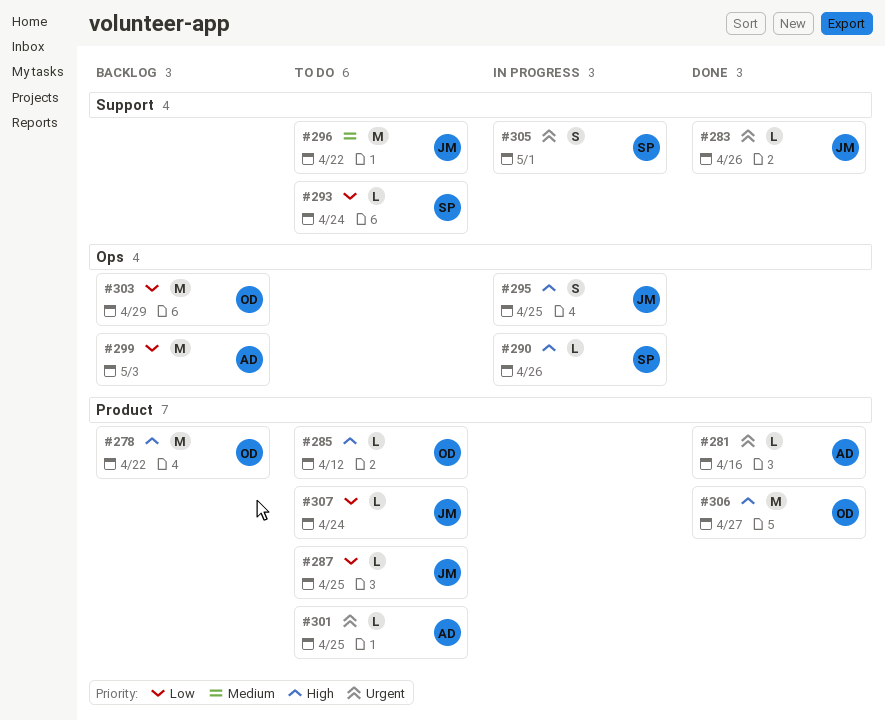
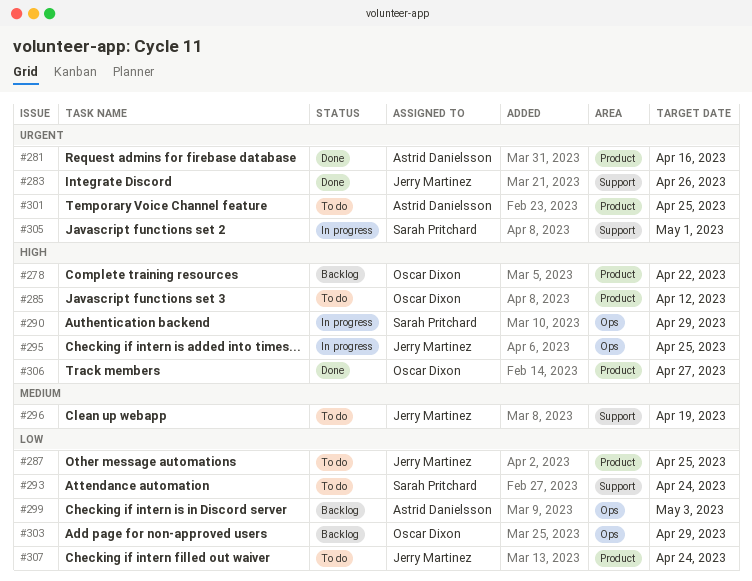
#290, due: Apr 26 -> Apr 29
#296, due: Apr 22 -> Apr 19

